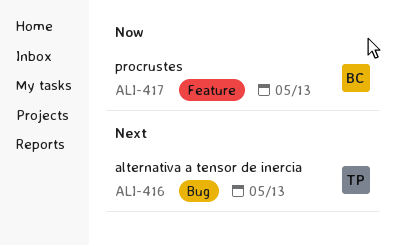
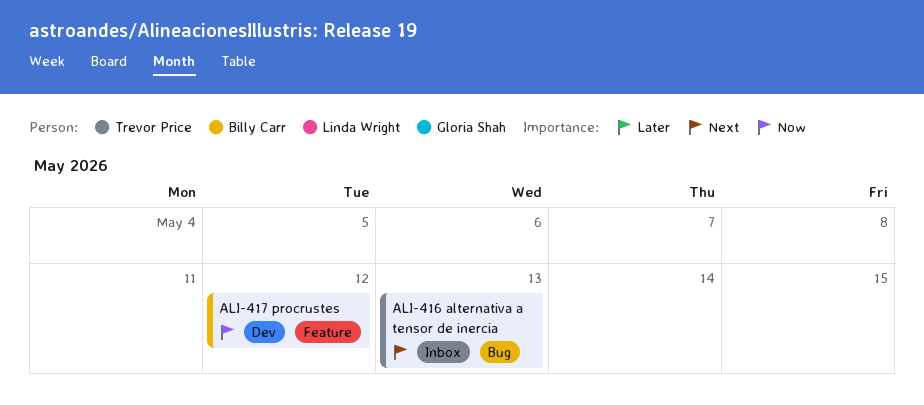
ALI-417, due: May 13 -> May 12

